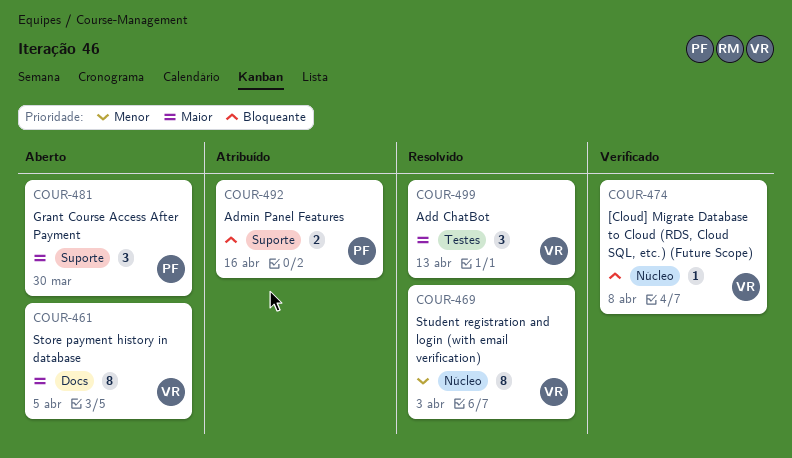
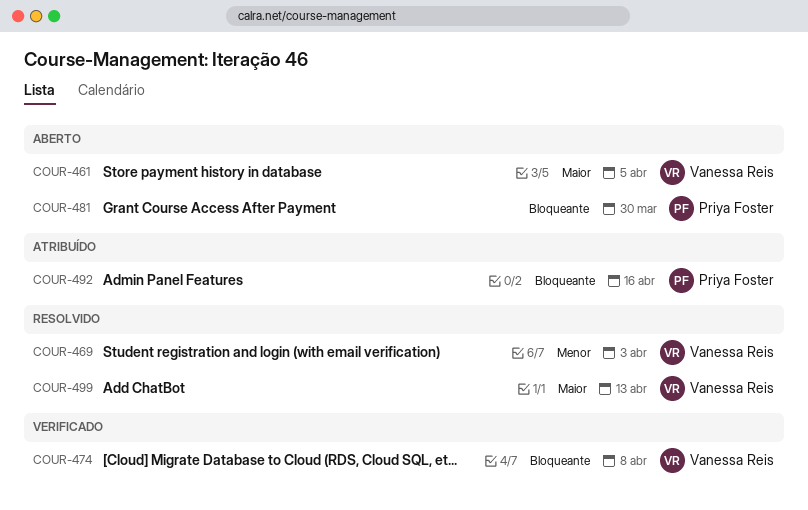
COUR-481, priority: Maior -> Bloqueante

